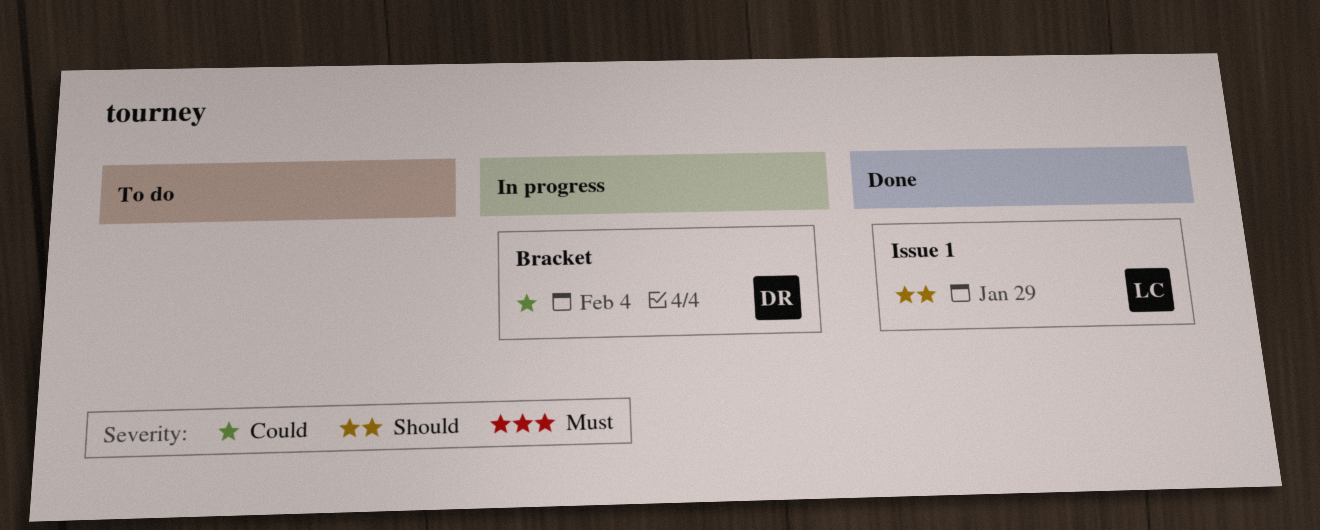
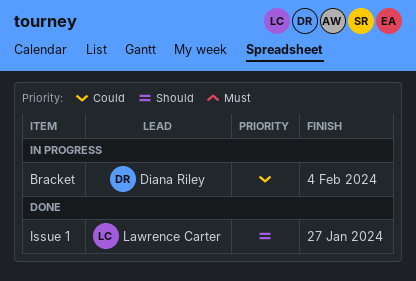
Issue 1, due: Jan 29 -> Jan 27

